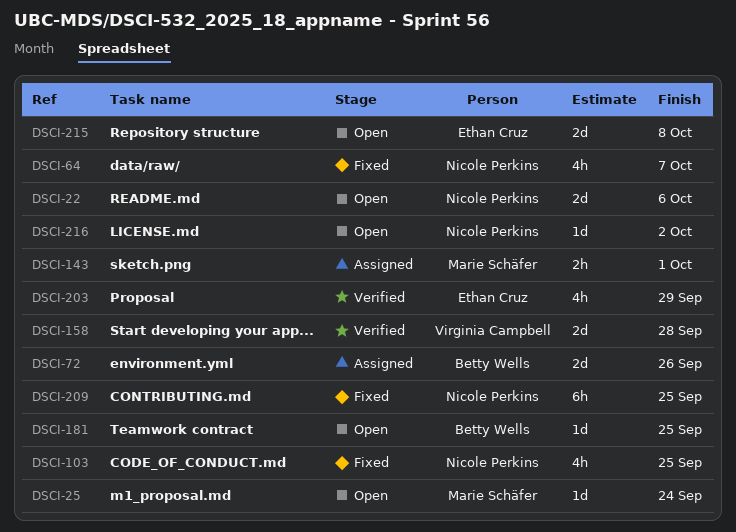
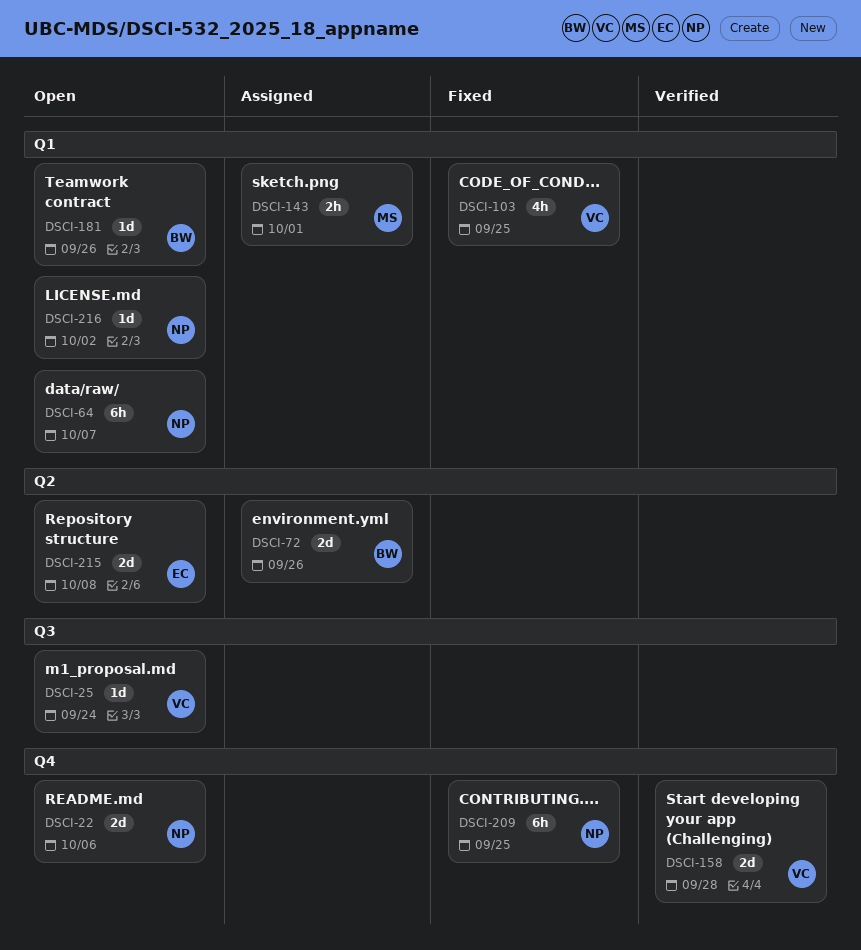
DSCI-25, owner: Marie Schäfer -> Virginia Campbell
DSCI-64, status: Fixed -> Open
DSCI-64, estimate: 4h -> 6h
DSCI-103, owner: Nicole Perkins -> Virginia Campbell
DSCI-181, due: Sep 25 -> Sep 26
DSCI-203: present -> none

